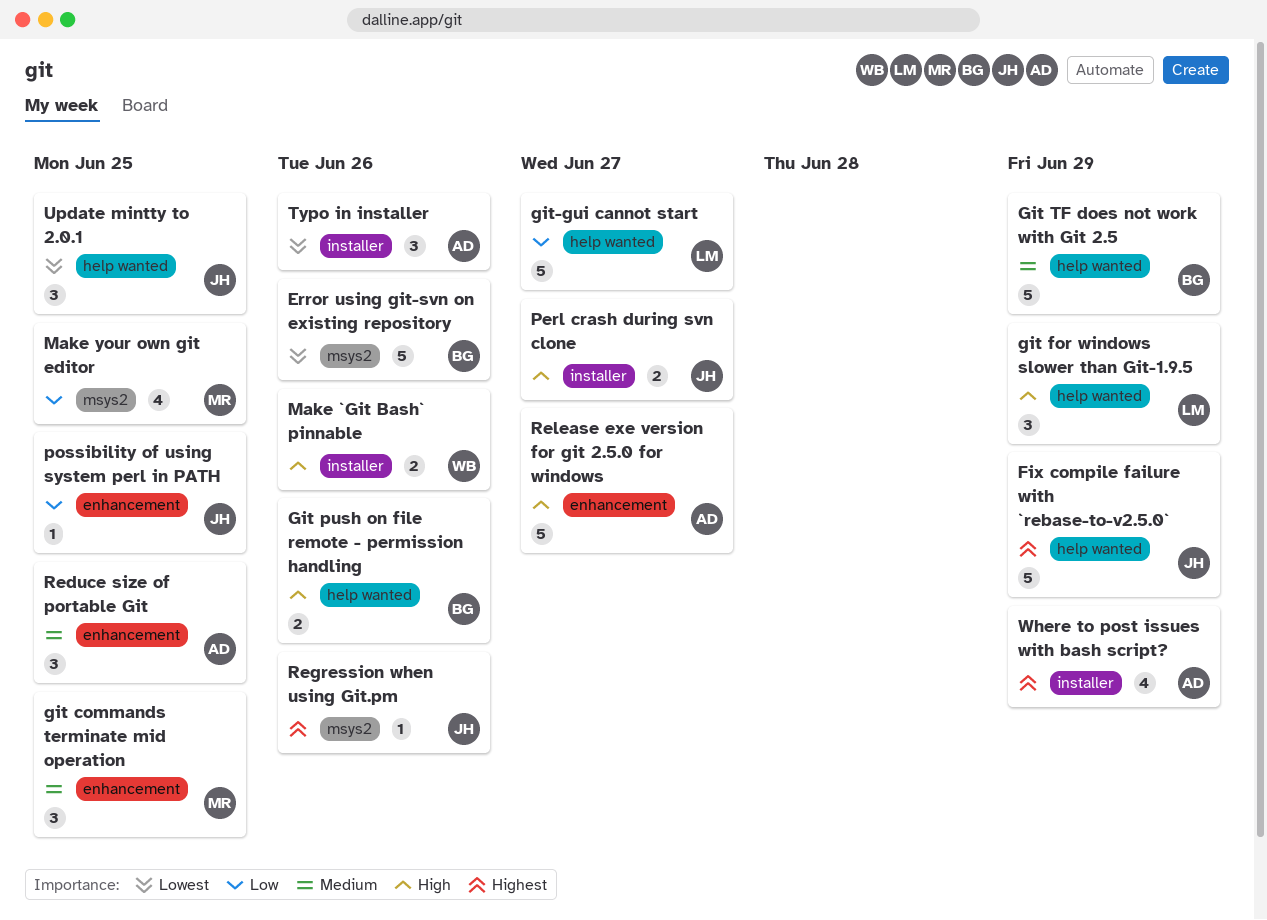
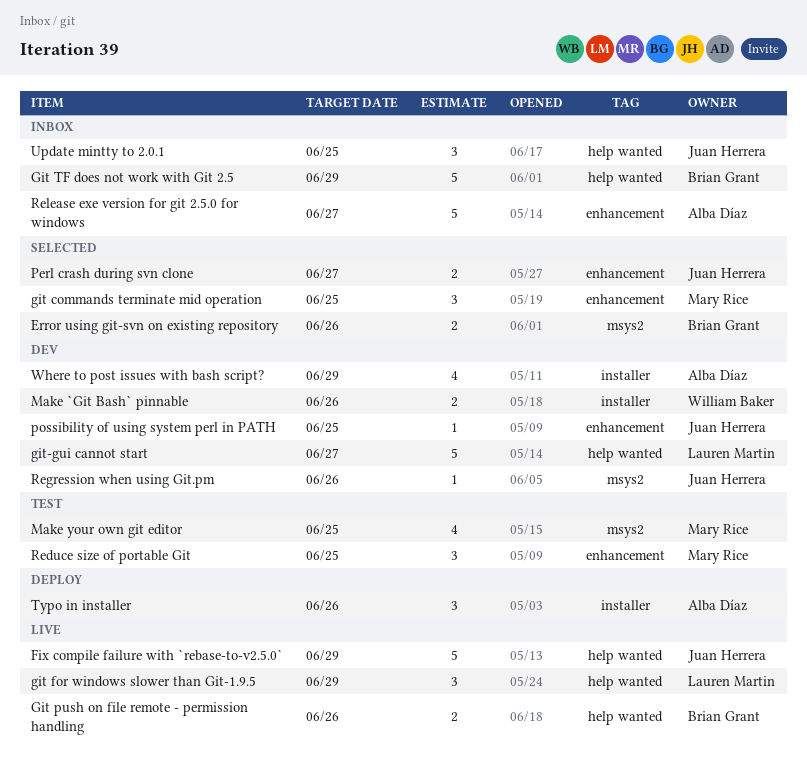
Error using git-svn on existing repository, estimate: 5 -> 2
Perl crash during svn clone, label: installer -> enhancement
Reduce size of portable Git, owner: Alba Díaz -> Mary Rice

